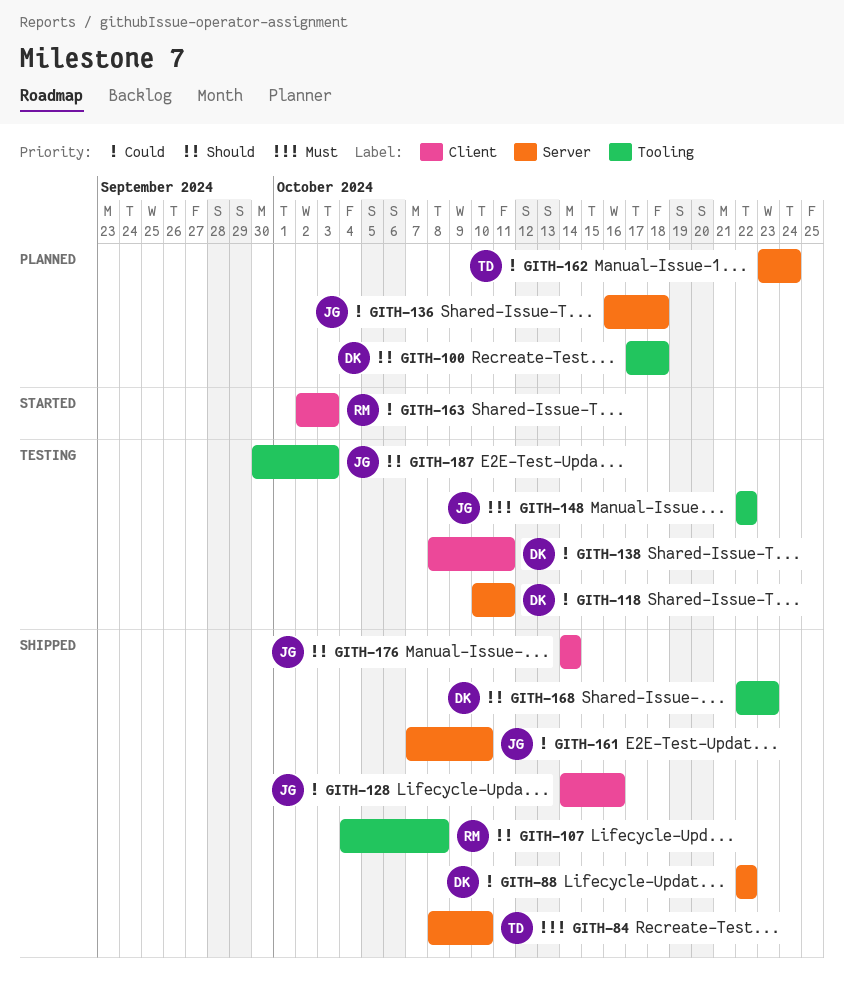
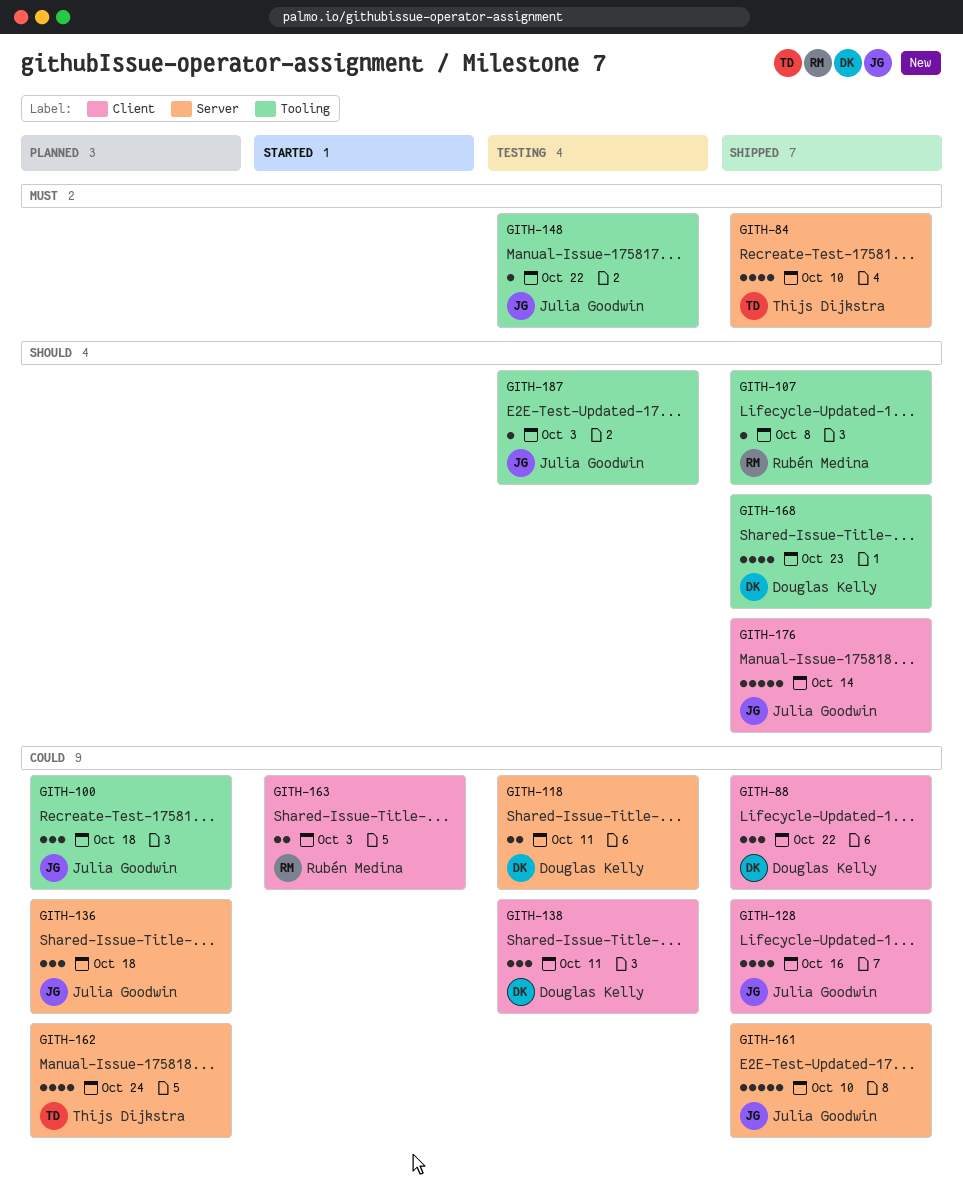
GITH-88, label: Server -> Client
GITH-100, owner: Douglas Kelly -> Julia Goodwin
GITH-100, priority: Should -> Could

